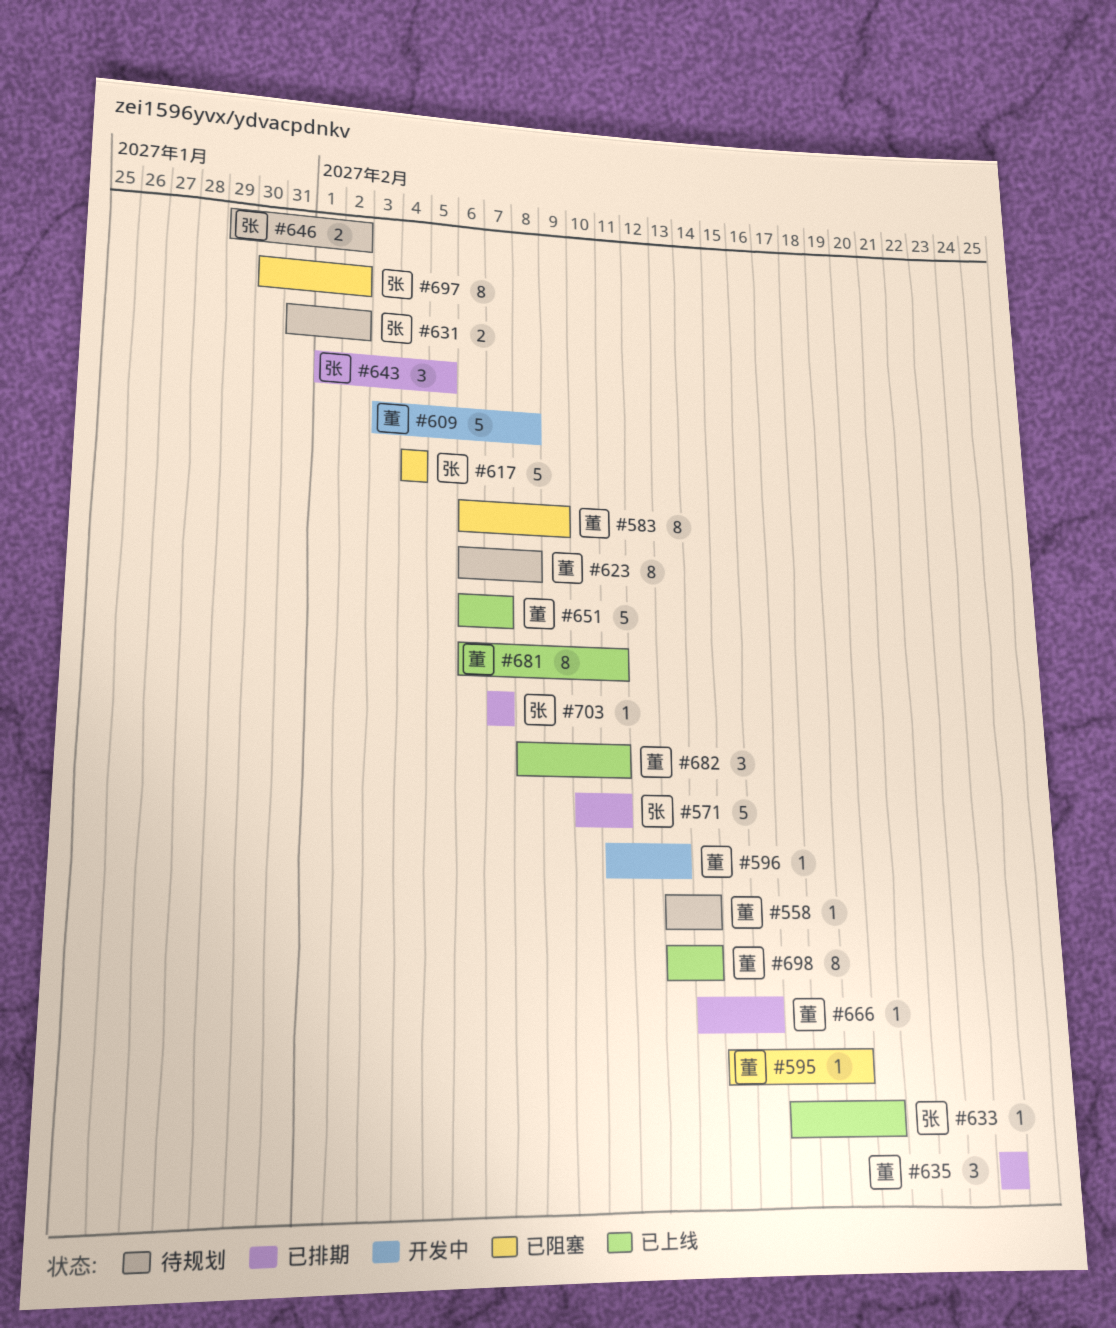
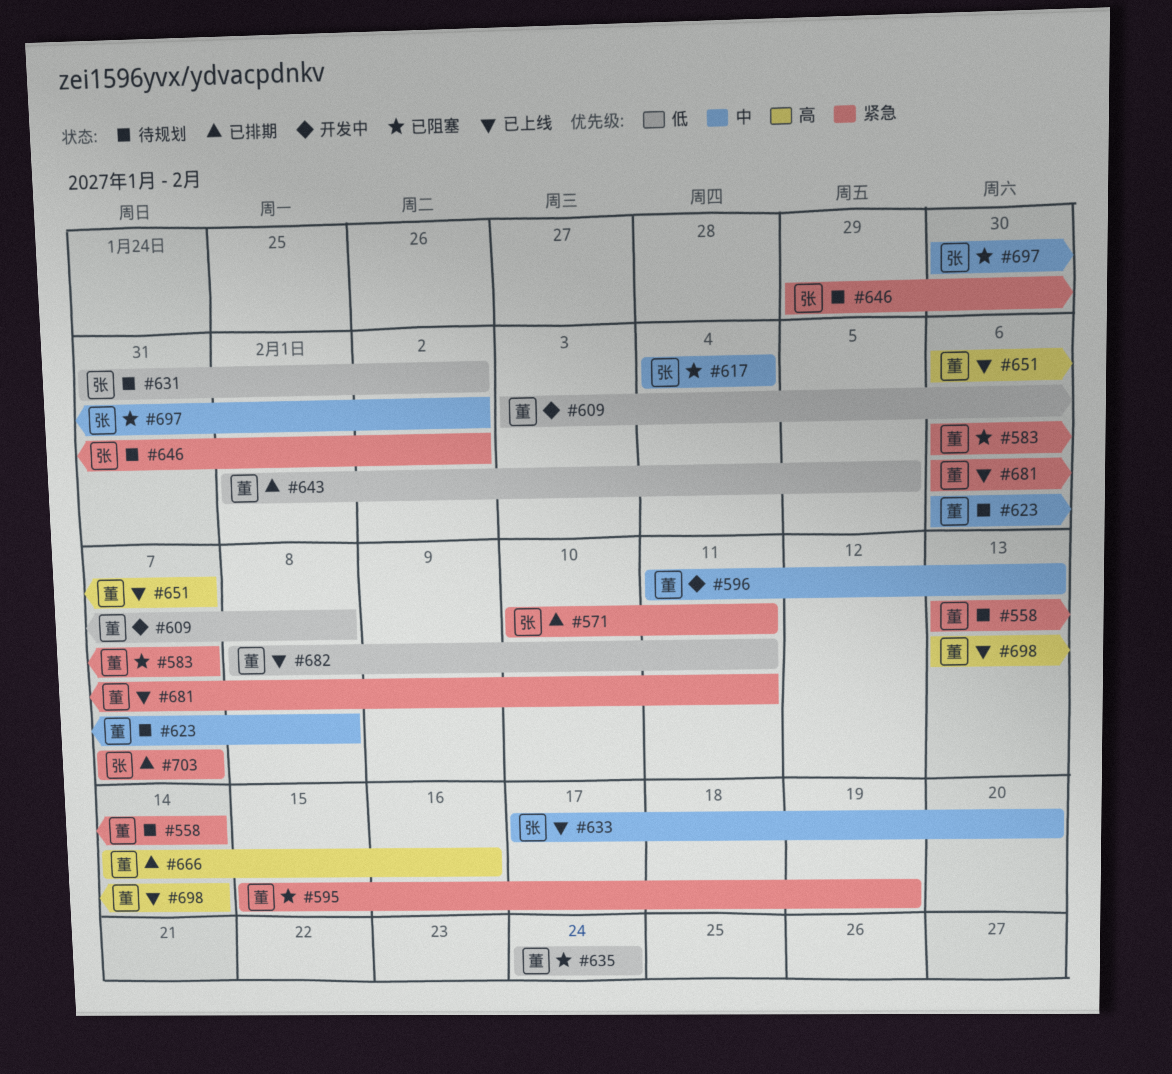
#583, due: Feb 9 -> Feb 7
#635, status: 已排期 -> 已阻塞
#643, owner: 张 -> 董

